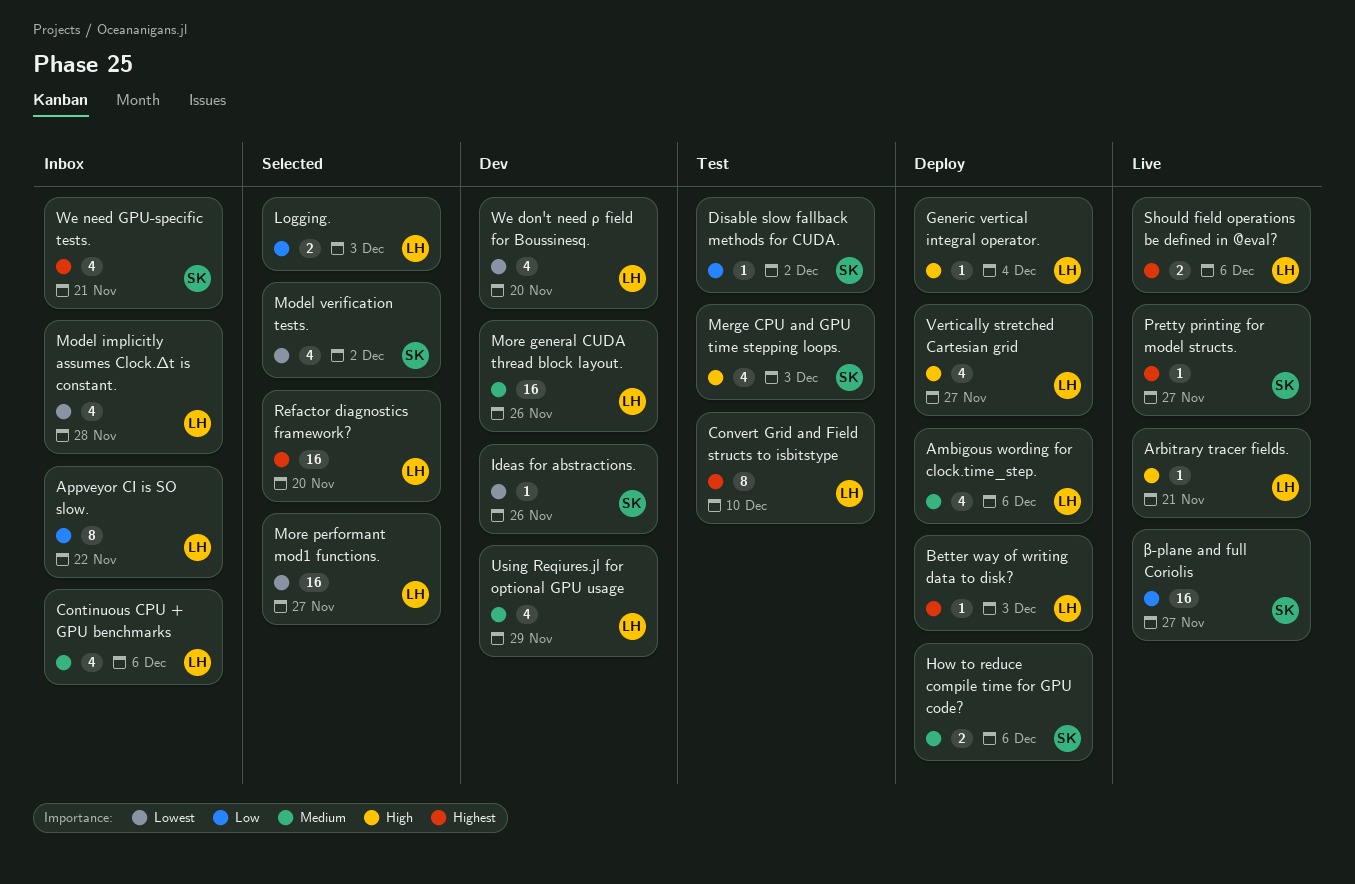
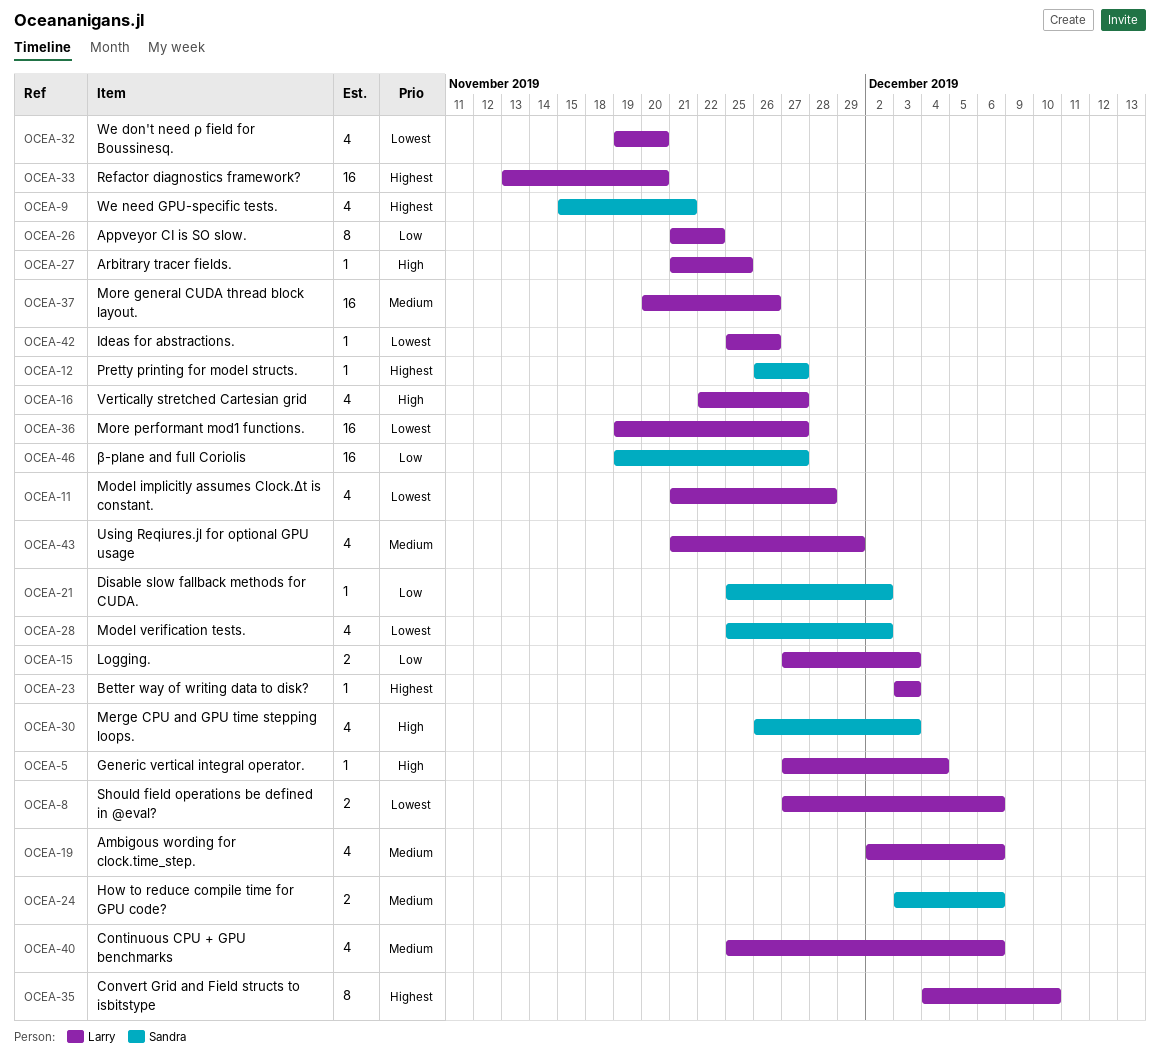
Arbitrary tracer fields., due: Nov 21 -> Nov 25
Ideas for abstractions., owner: Sandra -> Larry
Should field operations be defined in @eval?, priority: Highest -> Lowest

